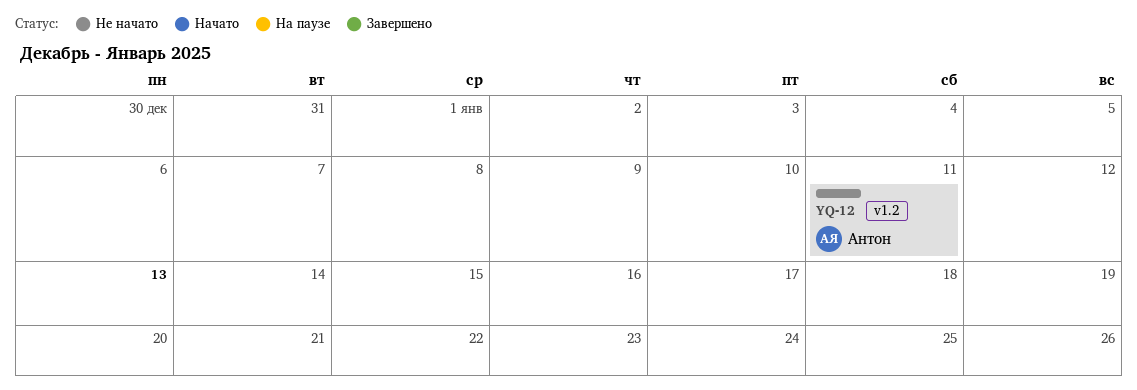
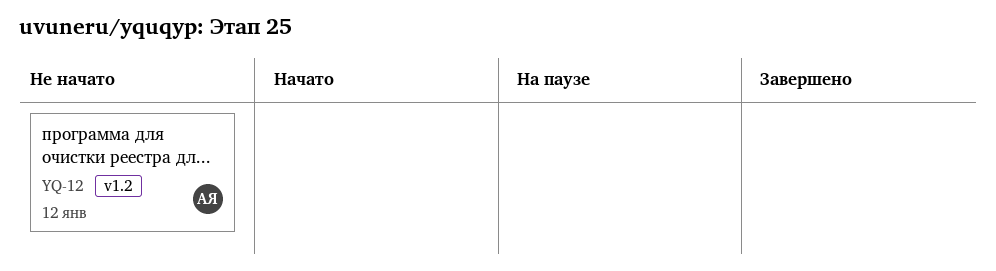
YQ-12, due: Jan 11 -> Jan 12

